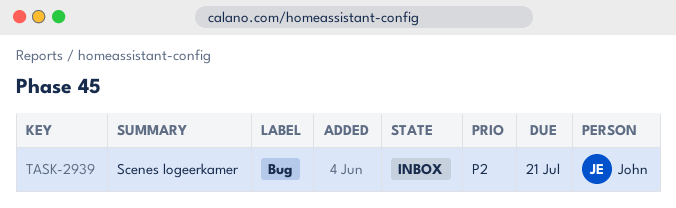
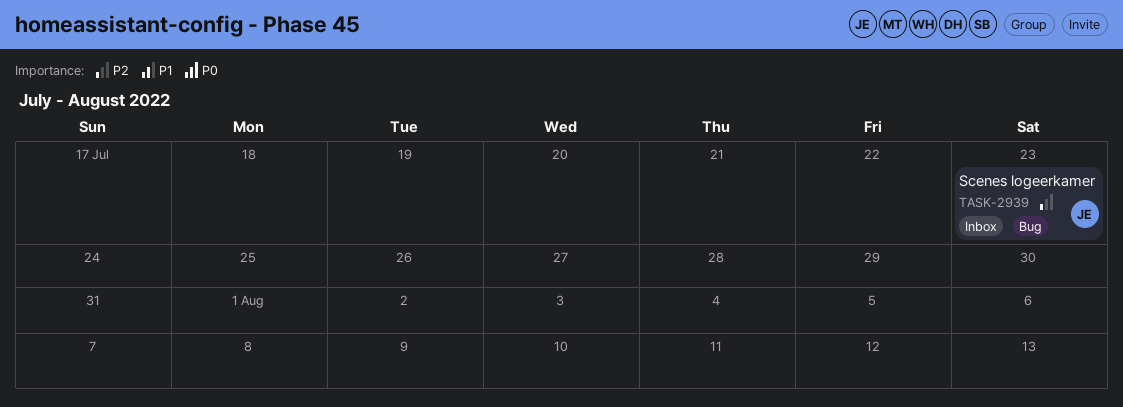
TASK-2939, due: Jul 21 -> Jul 23

